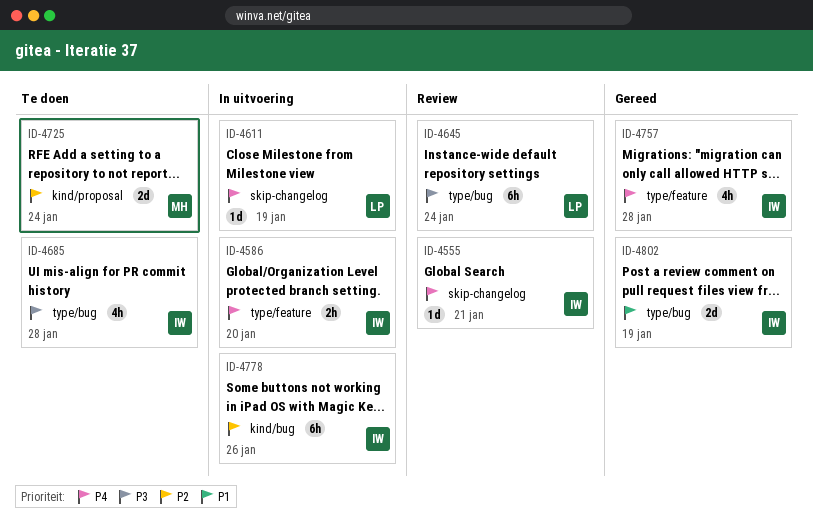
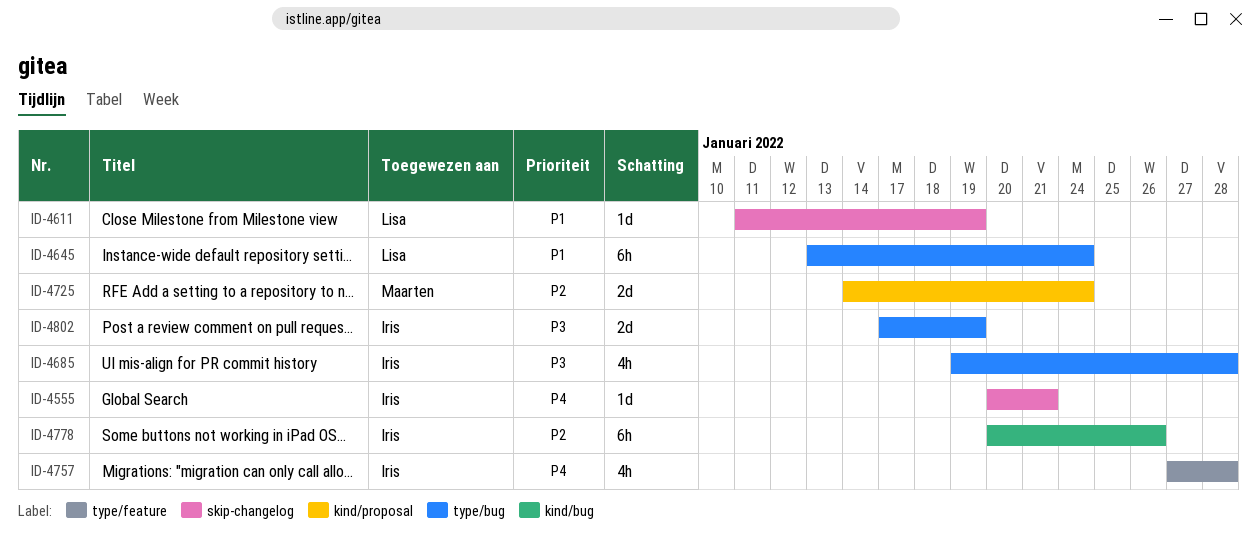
ID-4586: present -> none
ID-4611, priority: P4 -> P1
ID-4645, priority: P3 -> P1
ID-4802, priority: P1 -> P3

